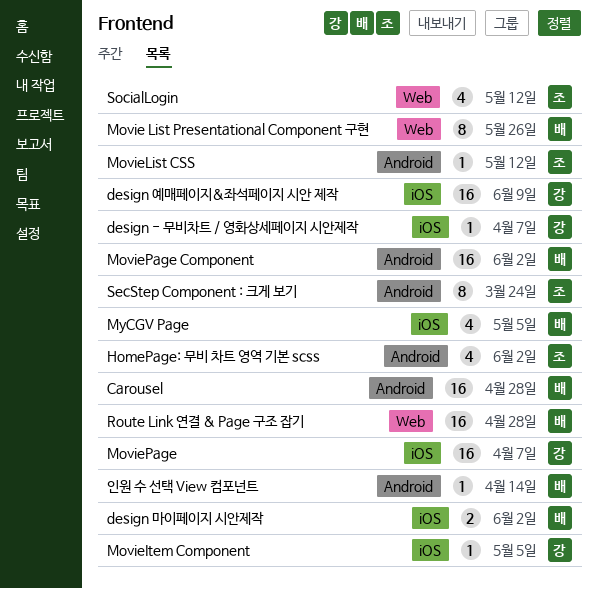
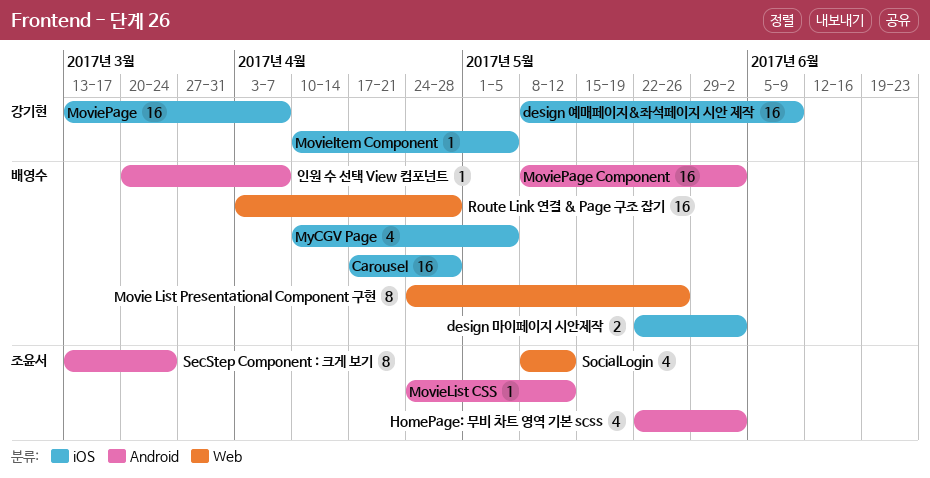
Carousel, label: Android -> iOS
design - 무비차트 / 영화상세페이지 시안제작: present -> none
인원 수 선택 View 컴포넌트, due: Apr 14 -> Apr 7

